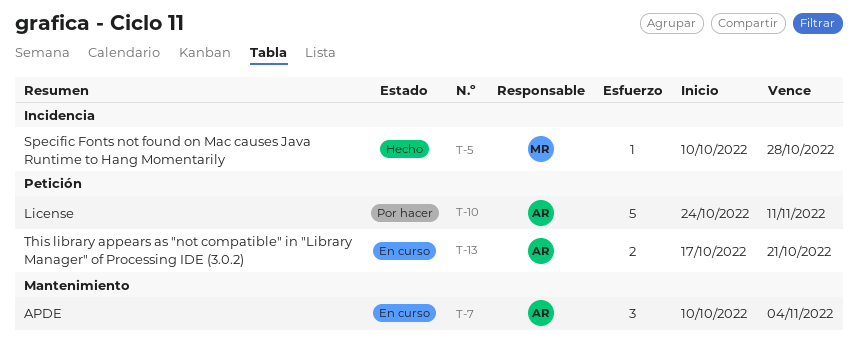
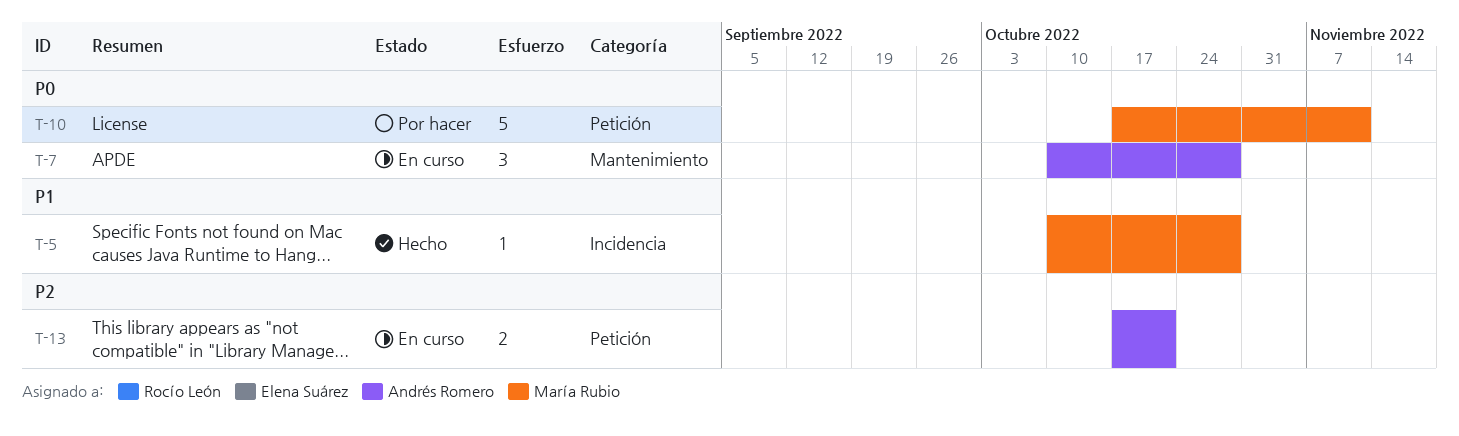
T-7, due: Nov 4 -> Oct 28
T-10, owner: Andrés Romero -> María Rubio
T-10, start: Oct 24 -> Oct 17

